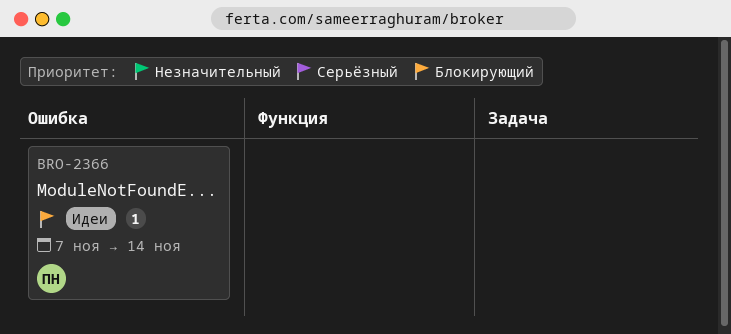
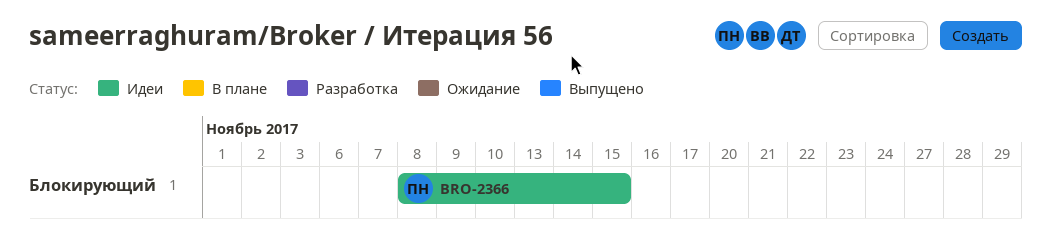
BRO-2366, start: Nov 7 -> Nov 8
BRO-2366, due: Nov 14 -> Nov 15

